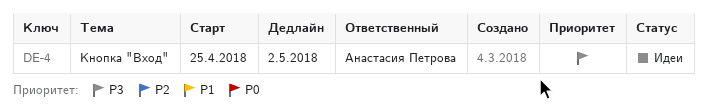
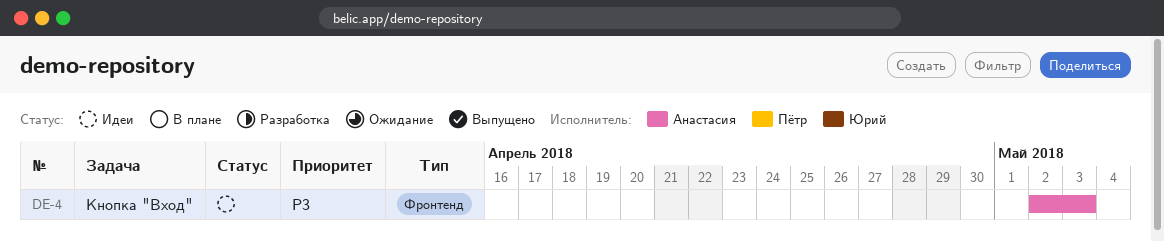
DE-4, start: Apr 25 -> May 2
DE-4, due: May 2 -> May 3

